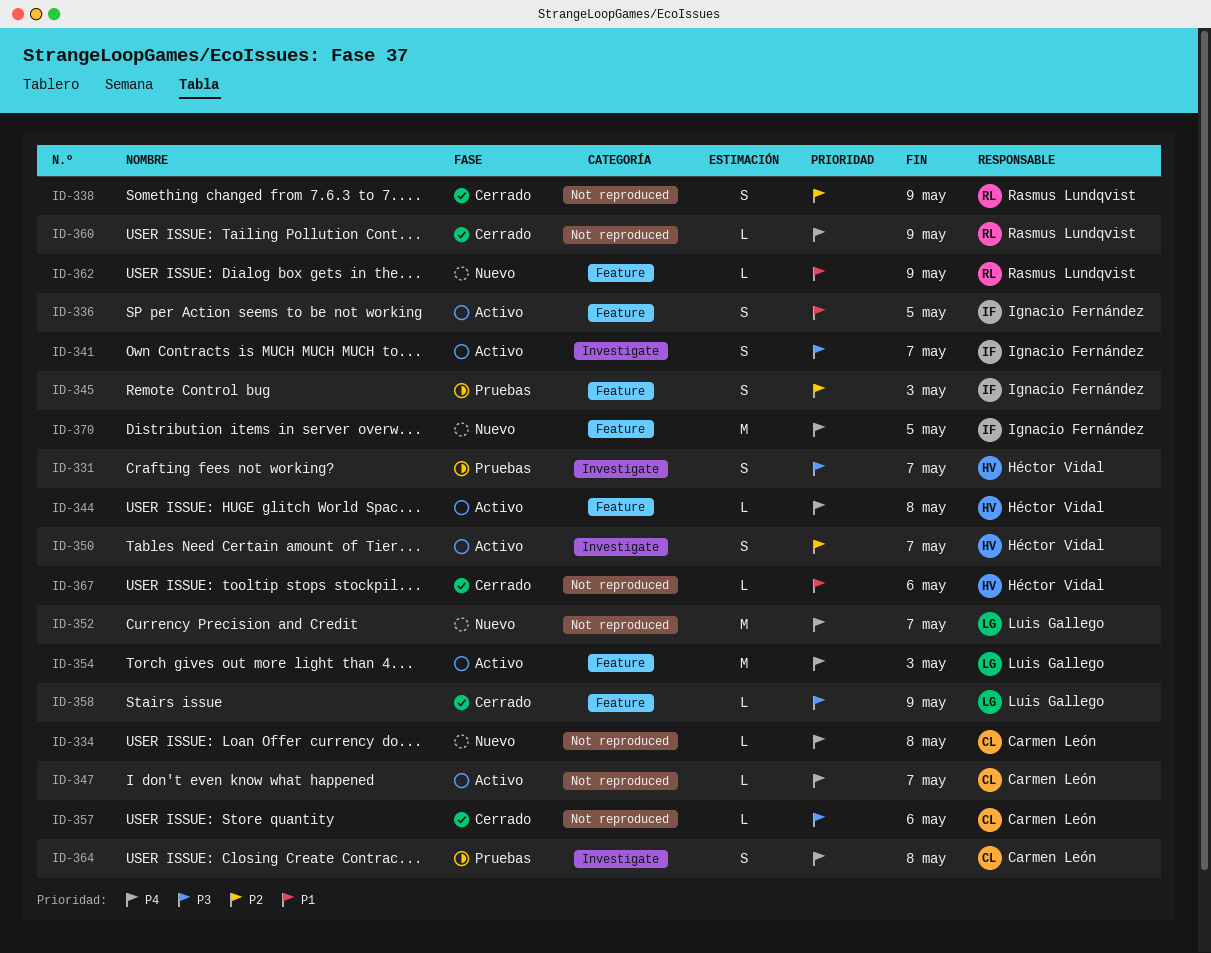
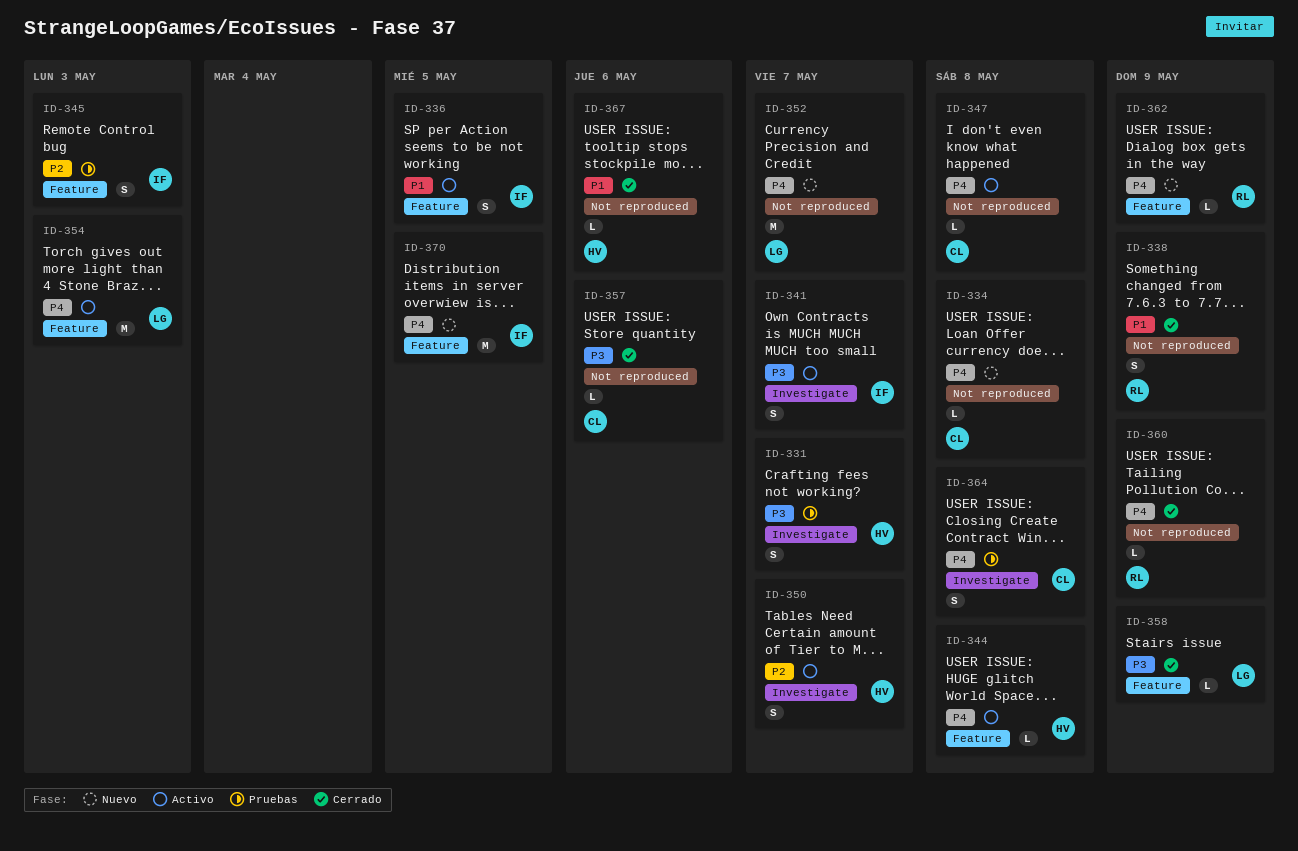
ID-338, priority: P2 -> P1
ID-347, due: May 7 -> May 8
ID-362, priority: P1 -> P4

